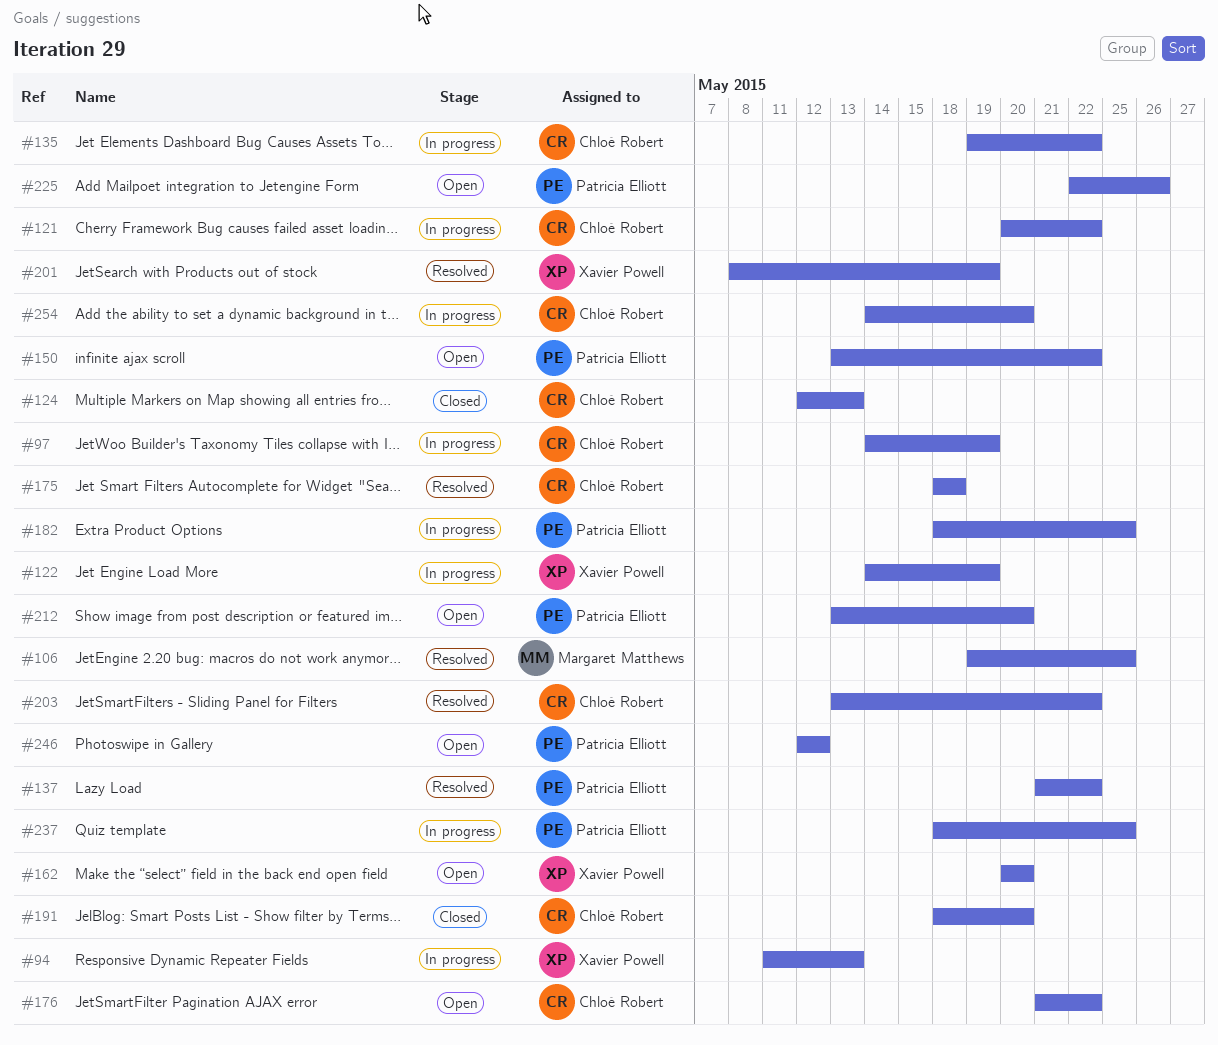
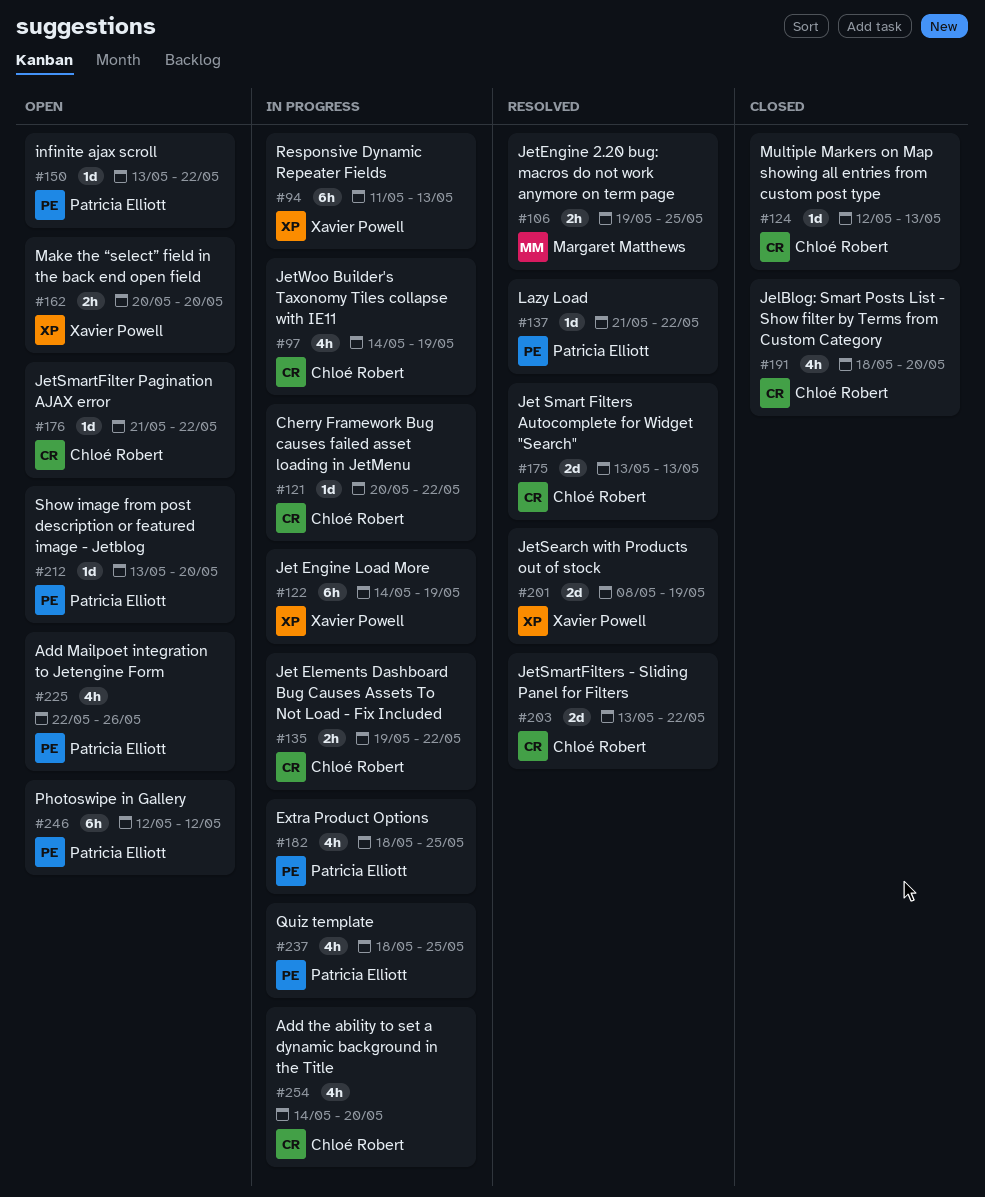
#175, start: May 18 -> May 13
#175, due: May 18 -> May 13

